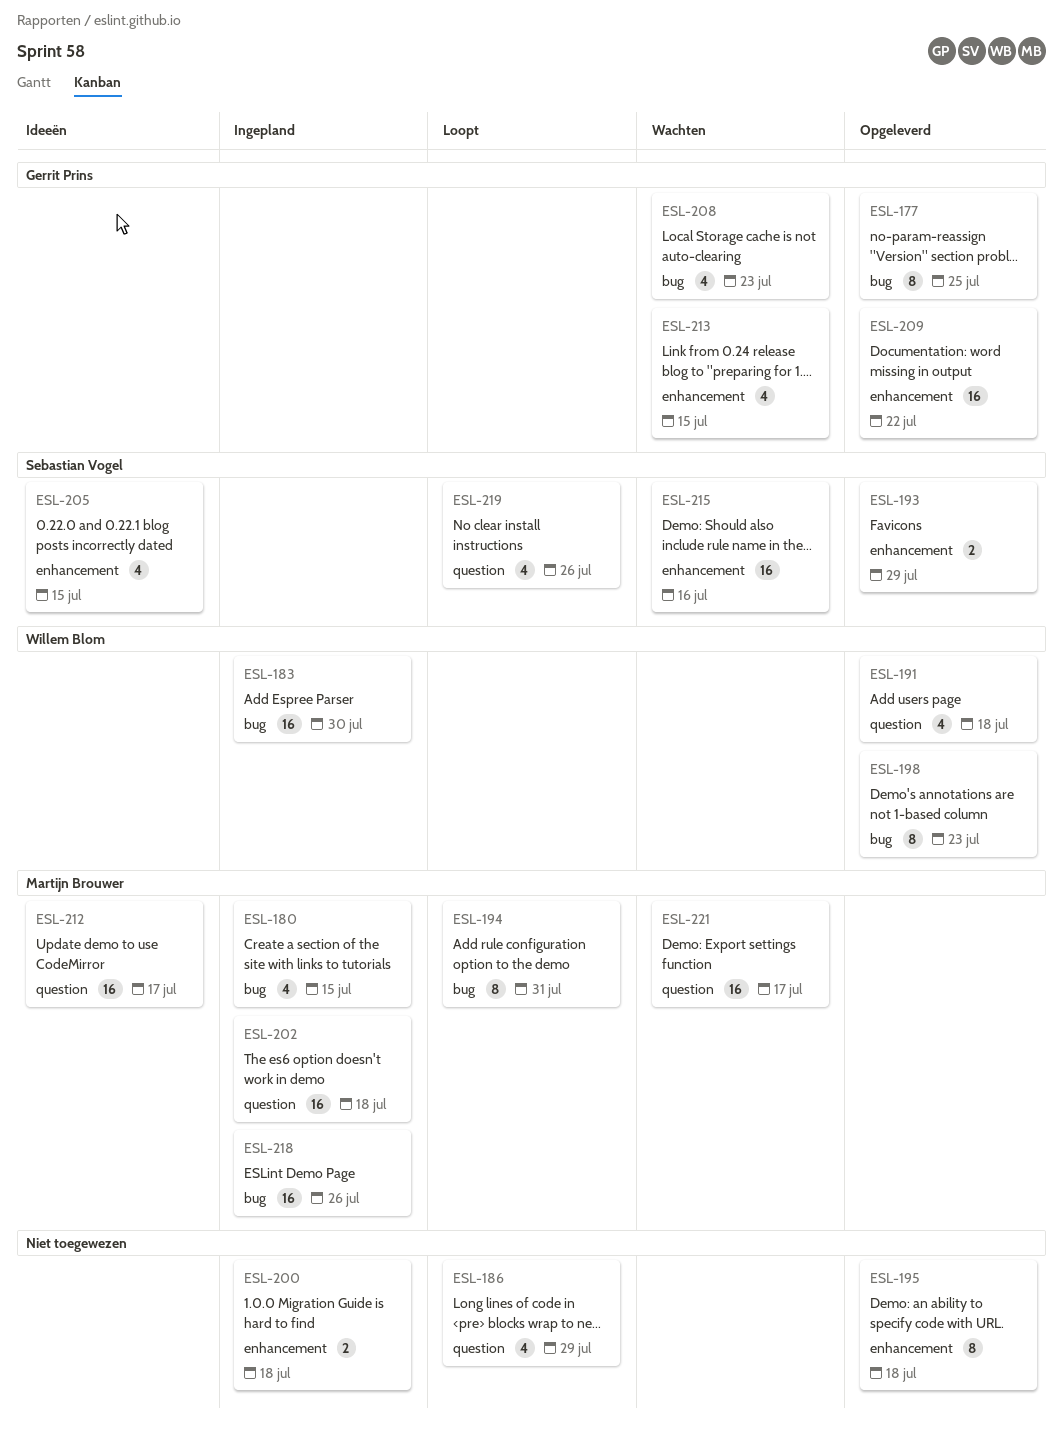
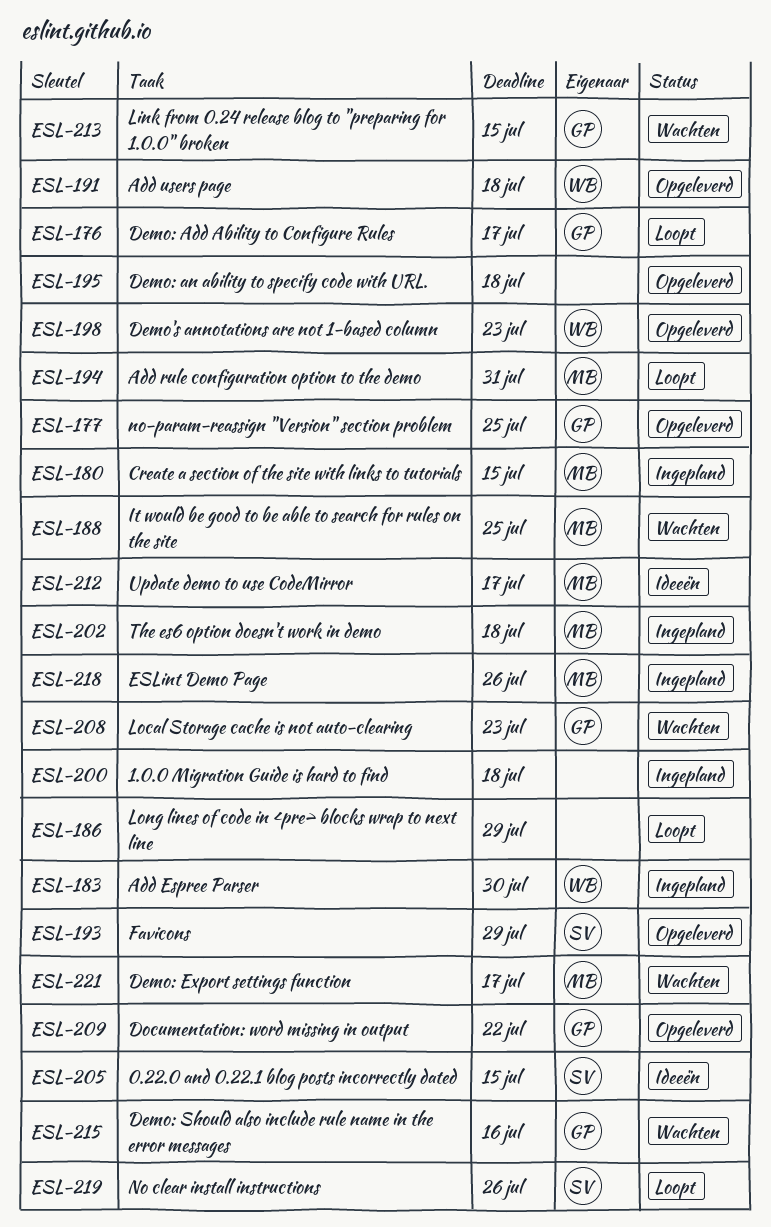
ESL-176: none -> present
ESL-188: none -> present
ESL-215, owner: Sebastian Vogel -> Gerrit Prins

